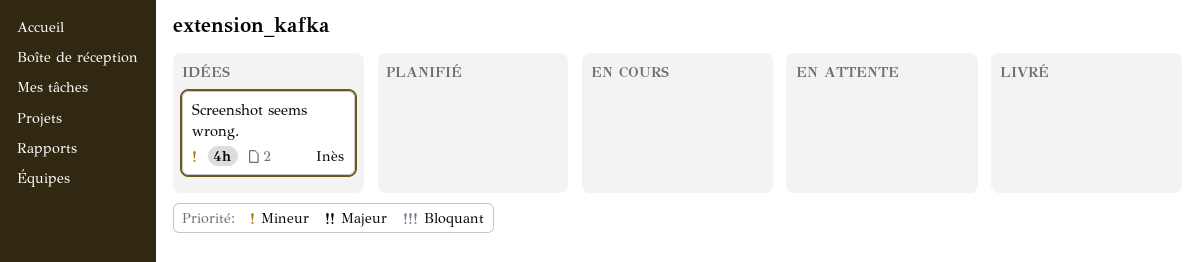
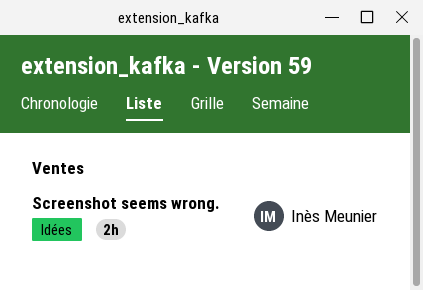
Screenshot seems wrong., estimate: 4h -> 2h

